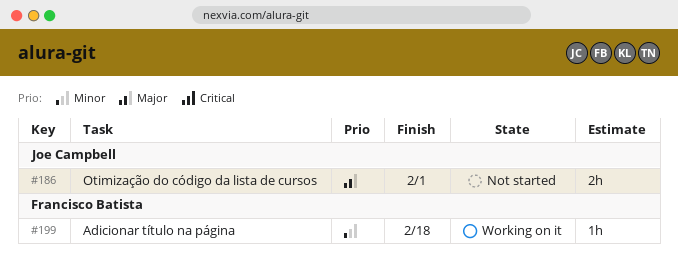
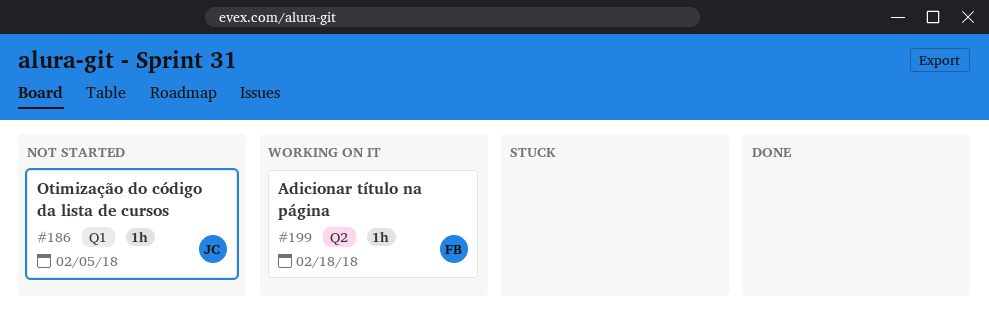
#186, estimate: 2h -> 1h
#186, due: Feb 1 -> Feb 5

